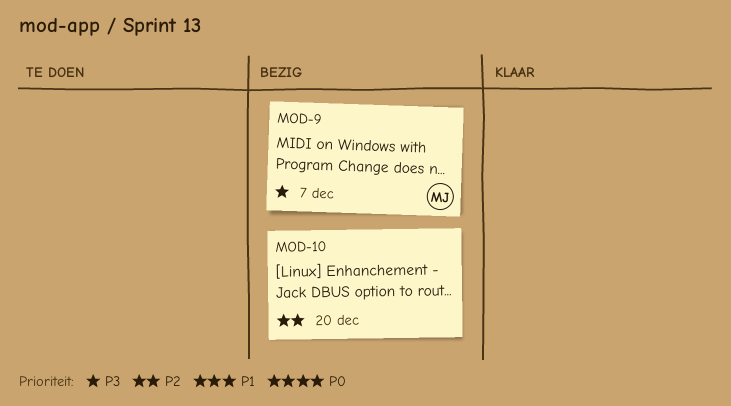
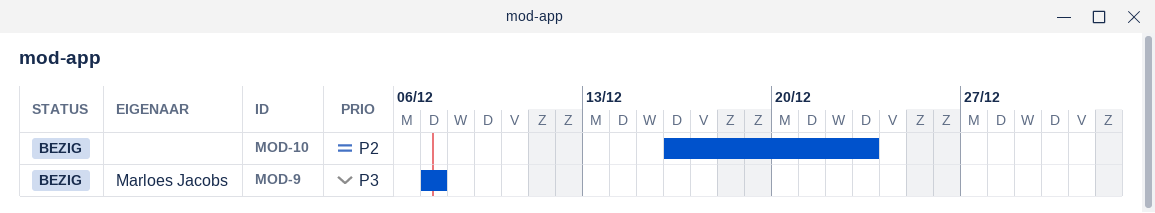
MOD-10, due: Dec 20 -> Dec 23

